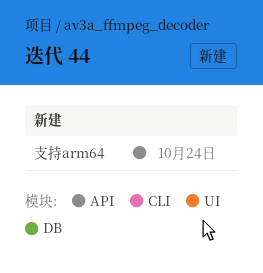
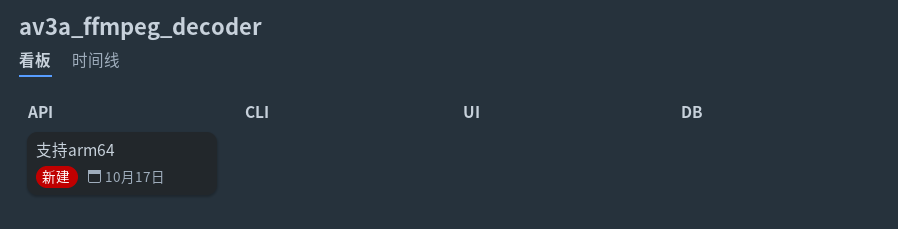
支持arm64, due: Oct 24 -> Oct 17

